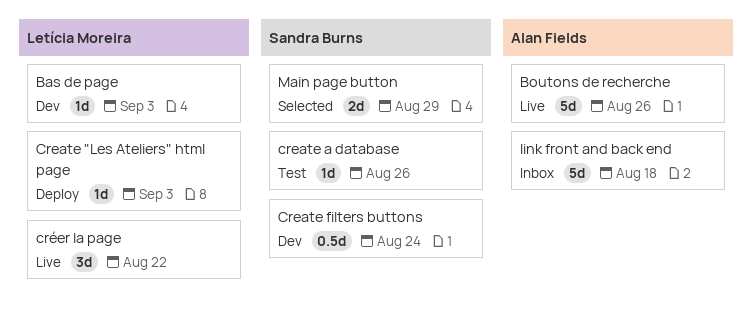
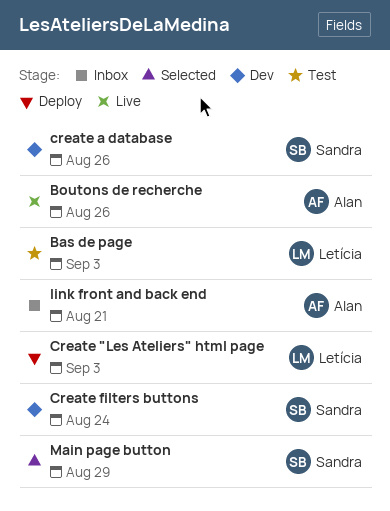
Bas de page, status: Dev -> Test
create a database, status: Test -> Dev
créer la page: present -> none
link front and back end, due: Aug 18 -> Aug 21

